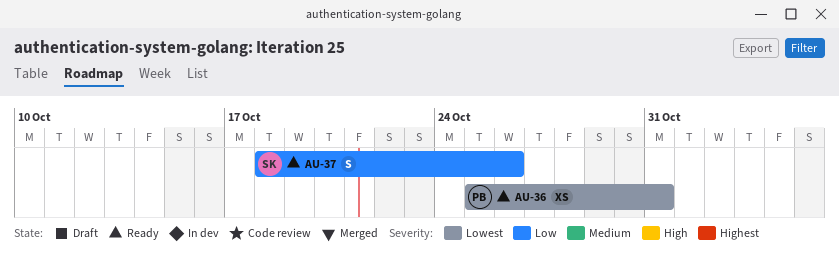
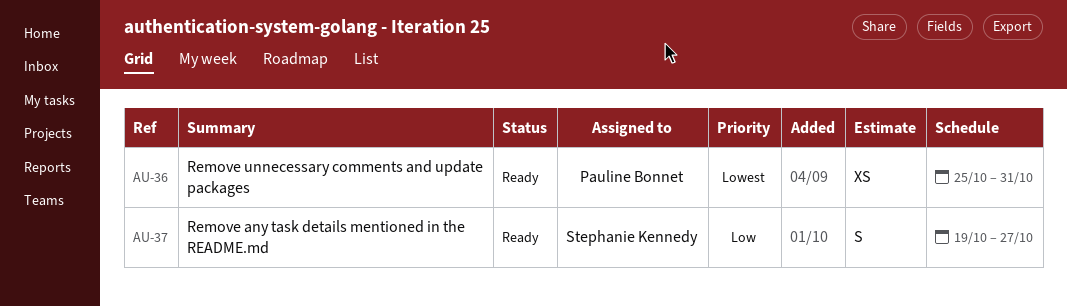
AU-37, start: Oct 18 -> Oct 19
AU-37, due: Oct 26 -> Oct 27

